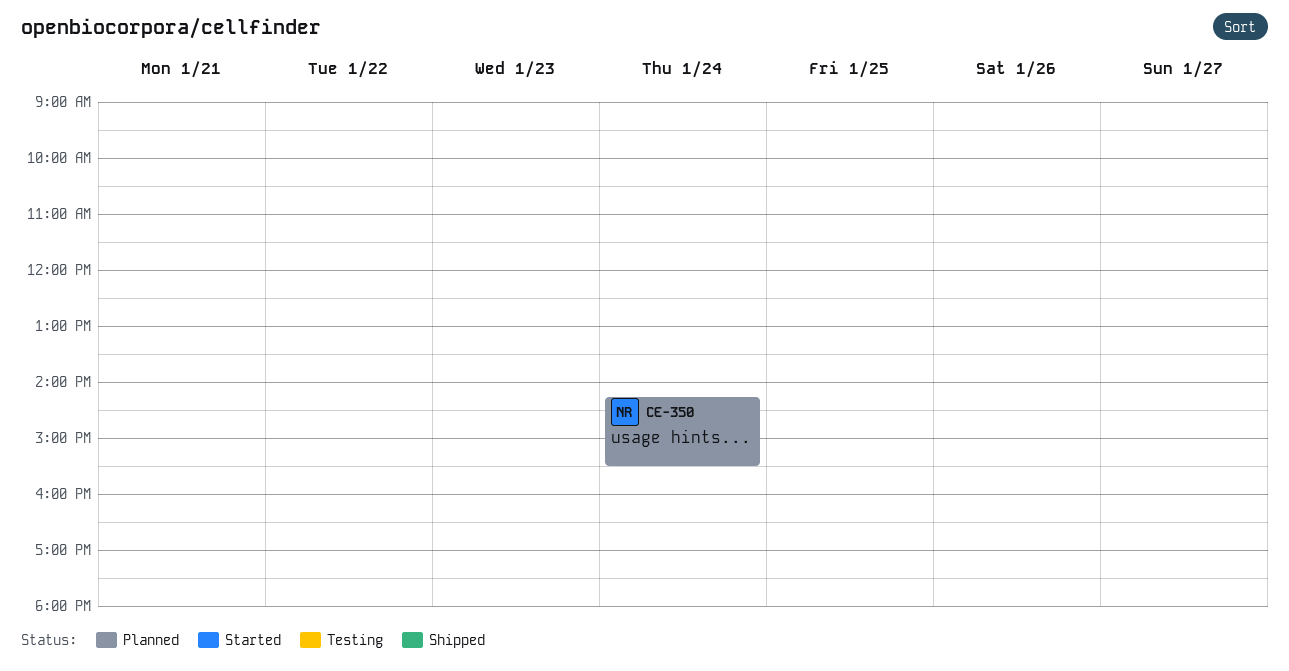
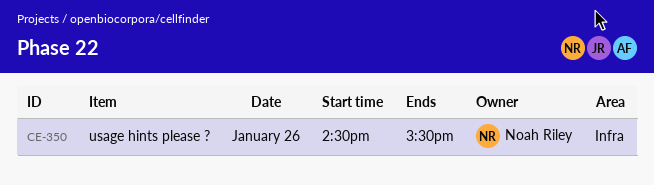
CE-350, day: Jan 24 -> Jan 26
CE-350, begins: 14:15 -> 14:30

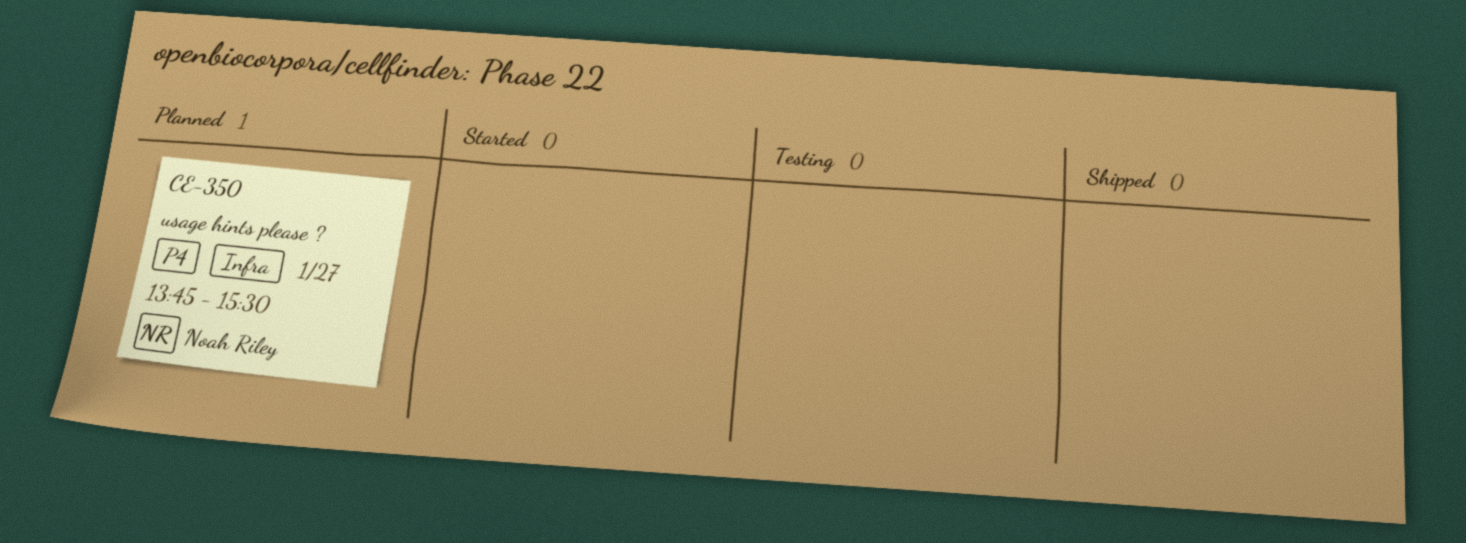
CE-350, day: Jan 26 -> Jan 27
CE-350, begins: 14:30 -> 13:45

